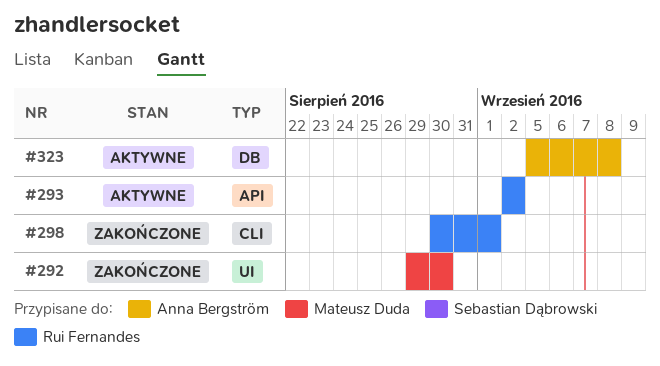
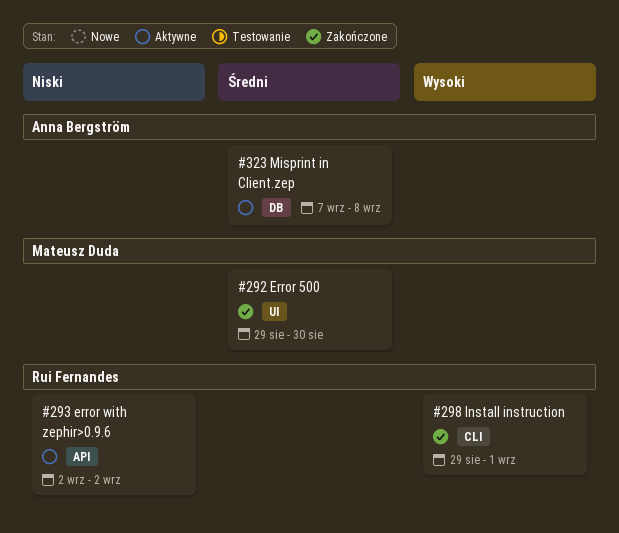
#298, start: Aug 30 -> Aug 29
#323, start: Sep 5 -> Sep 7

